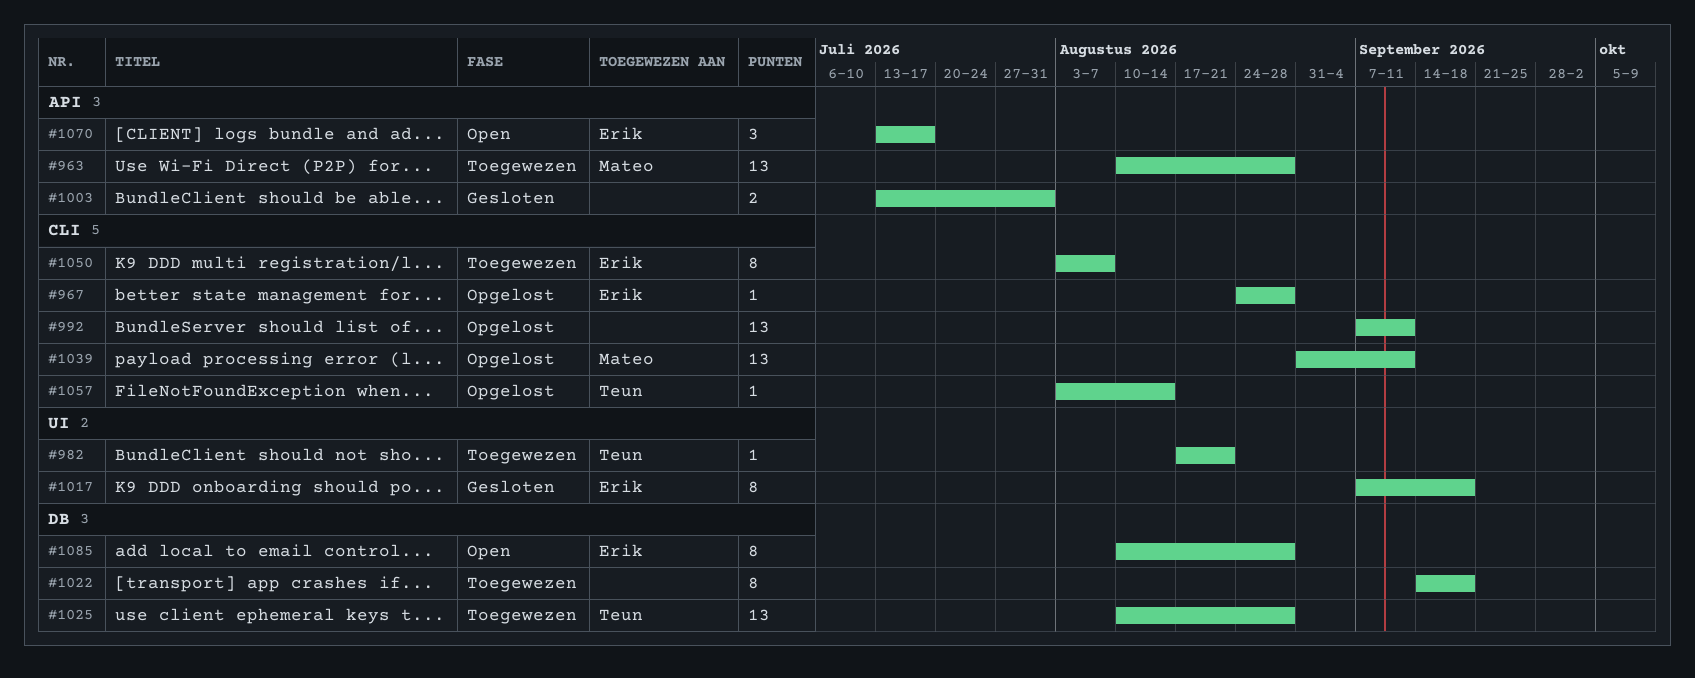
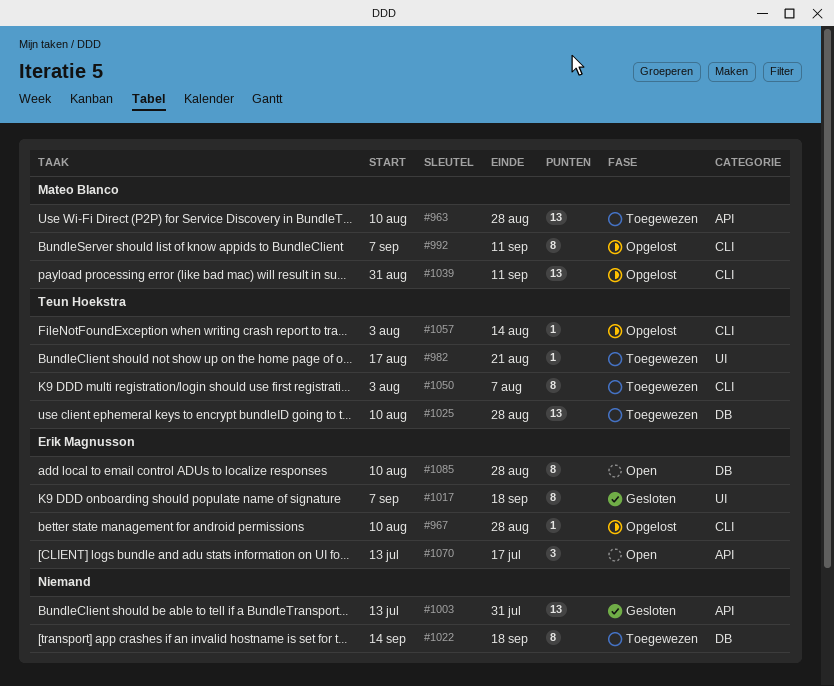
#967, start: Aug 24 -> Aug 10
#992, owner: none -> Mateo Blanco
#992, estimate: 13 -> 8
#1003, estimate: 2 -> 13
#1050, owner: Erik Magnusson -> Teun Hoekstra

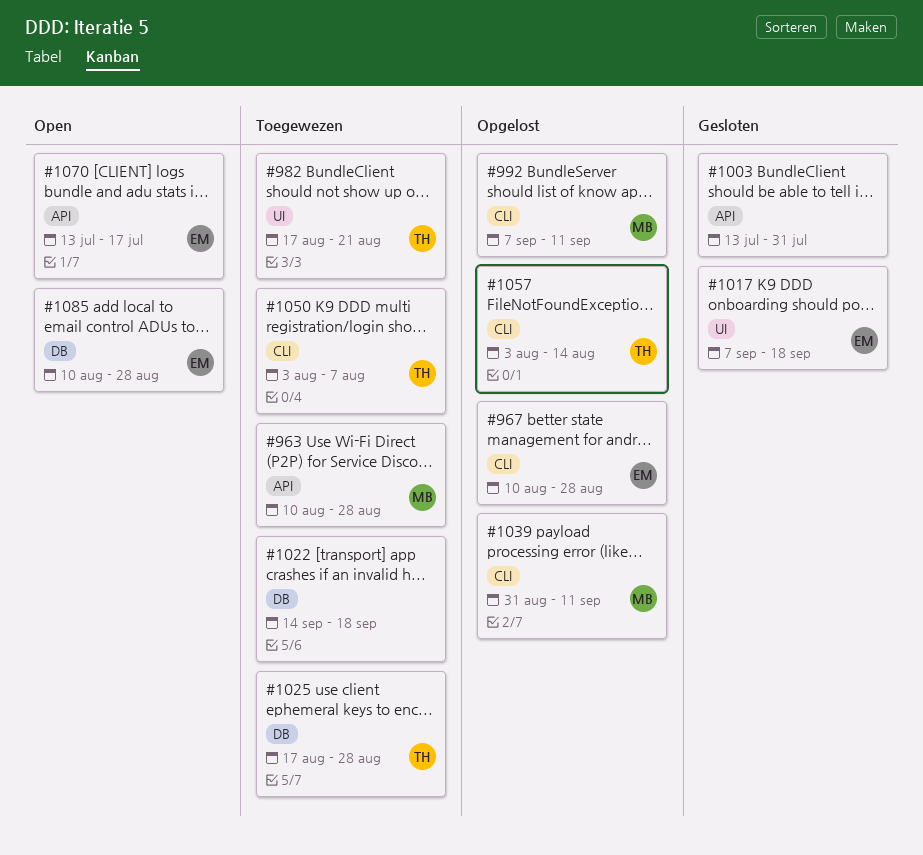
#1025, start: Aug 10 -> Aug 17

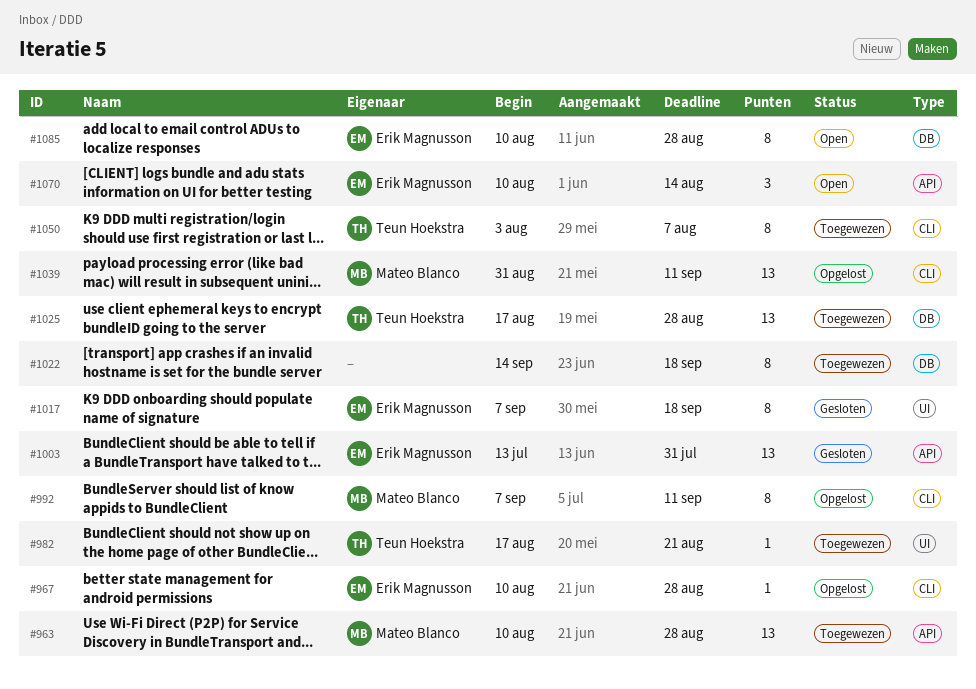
#1003, owner: none -> Erik Magnusson
#1057: present -> none
#1070, start: Jul 13 -> Aug 10
#1070, due: Jul 17 -> Aug 14

